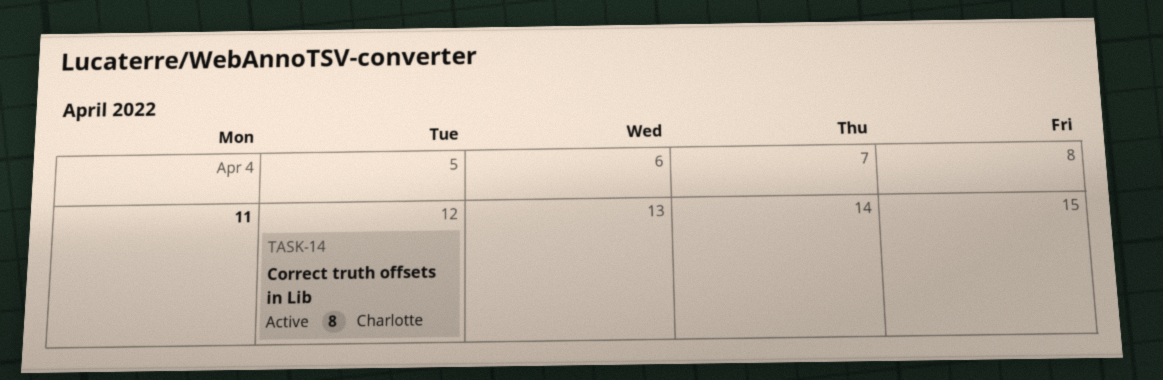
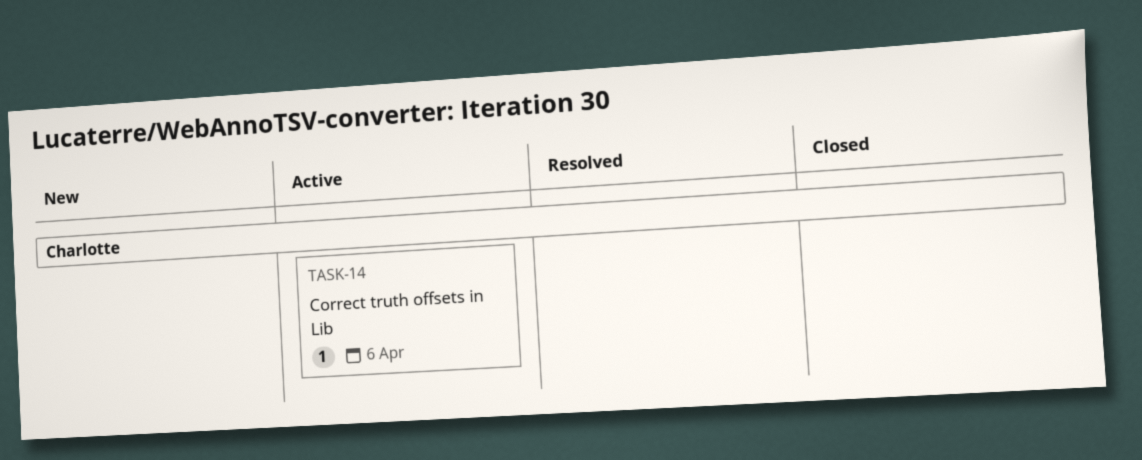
TASK-14, estimate: 8 -> 1
TASK-14, due: Apr 12 -> Apr 6

